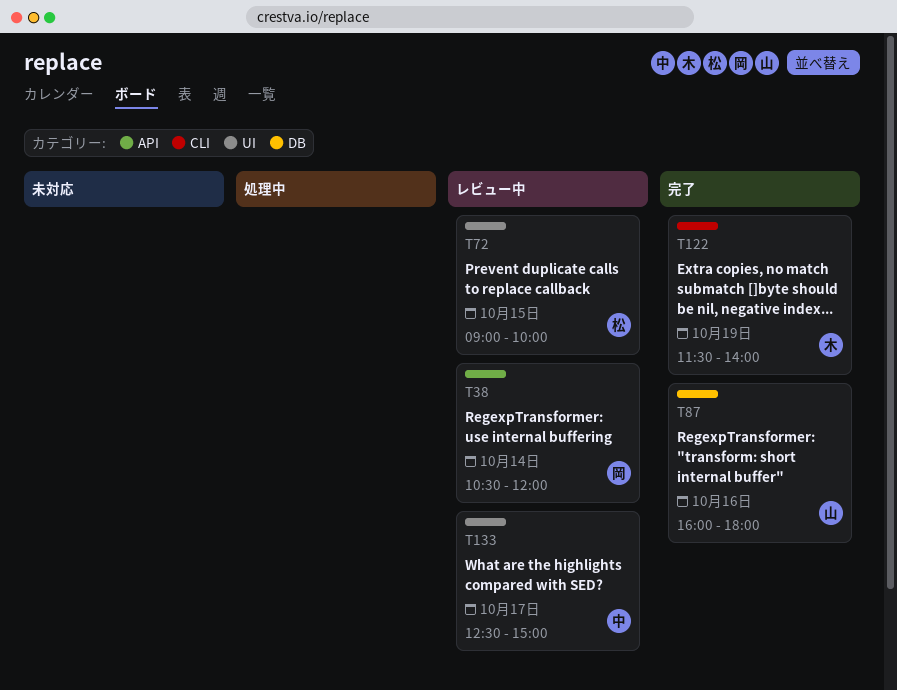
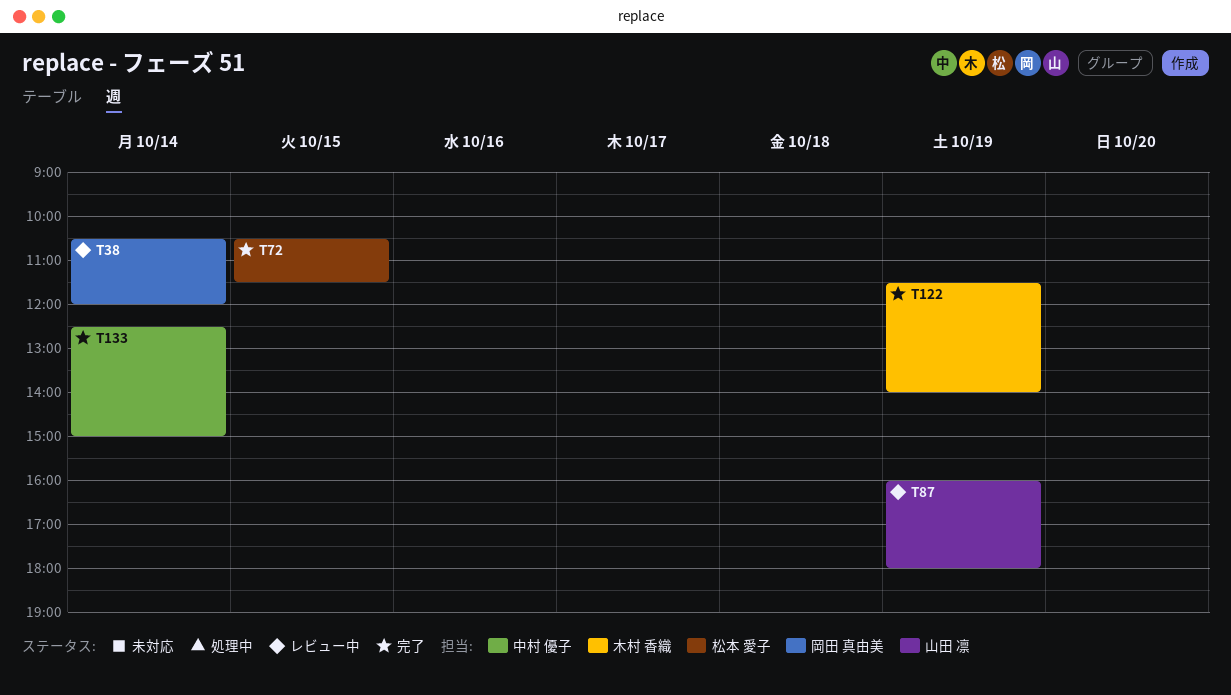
T72, status: レビュー中 -> 完了
T72, begins: 09:00 -> 10:30
T72, ends: 10:00 -> 11:30
T87, status: 完了 -> レビュー中
T87, day: Oct 16 -> Oct 19
T133, status: レビュー中 -> 完了
T133, day: Oct 17 -> Oct 14

